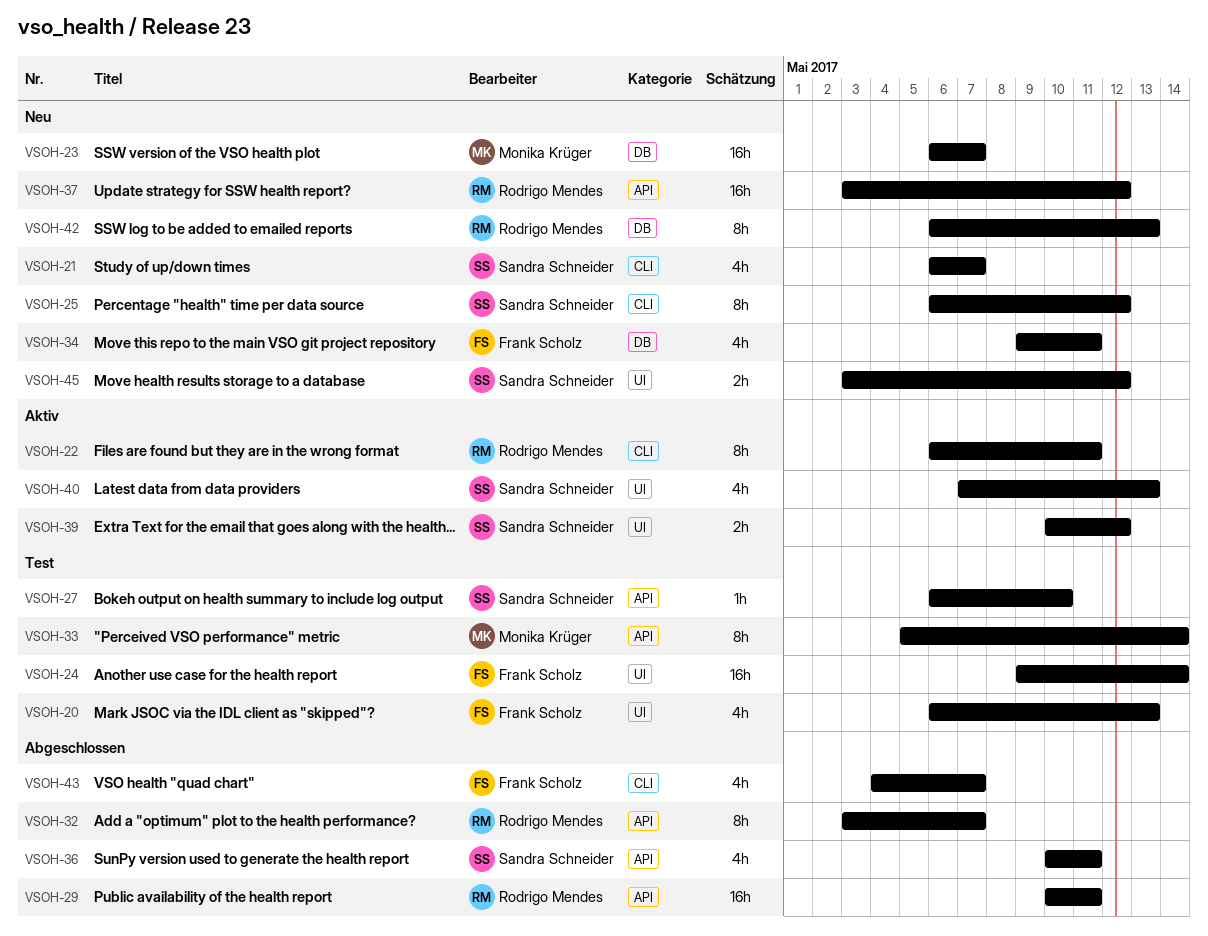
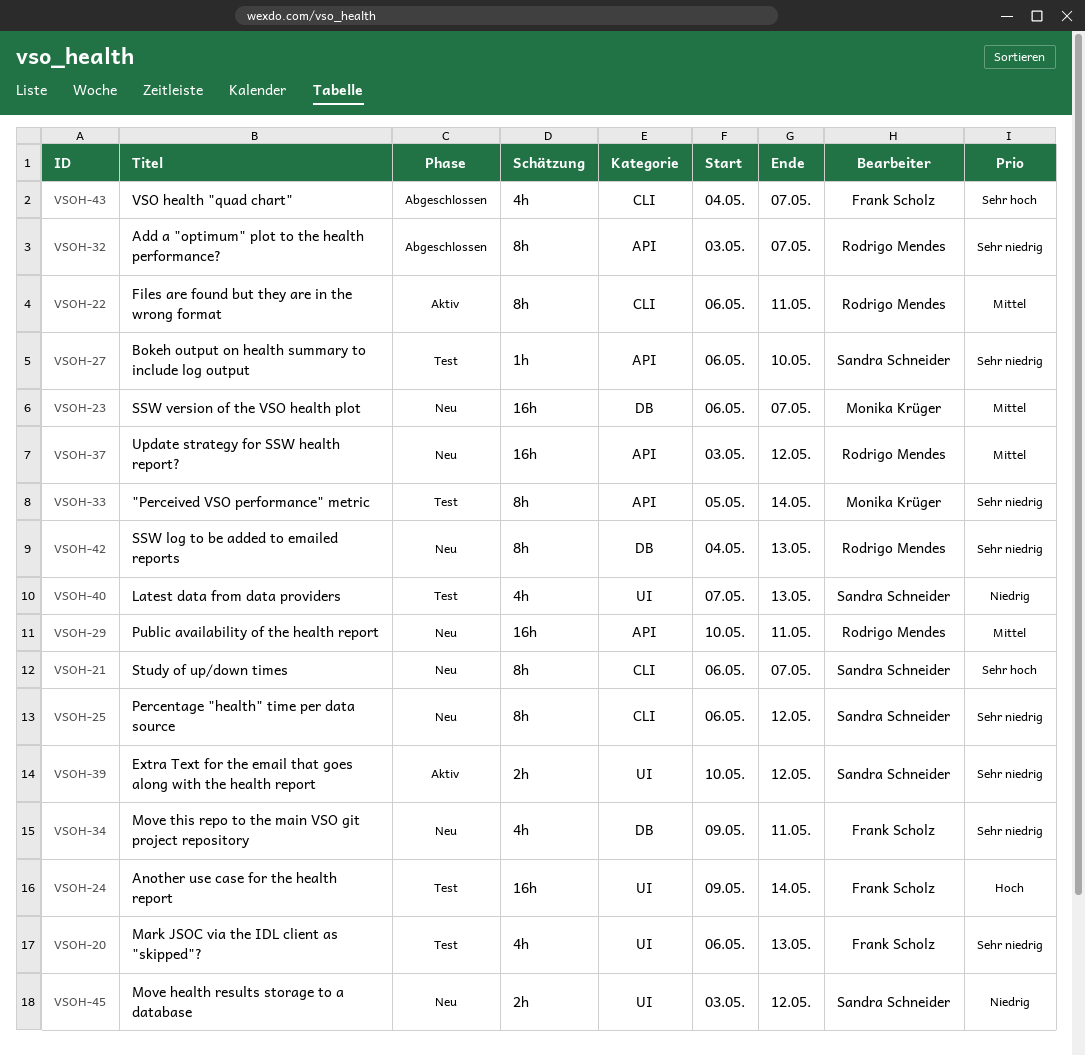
VSOH-21, estimate: 4h -> 8h
VSOH-29, status: Abgeschlossen -> Neu
VSOH-36: present -> none
VSOH-40, status: Aktiv -> Test
VSOH-42, start: May 6 -> May 4

